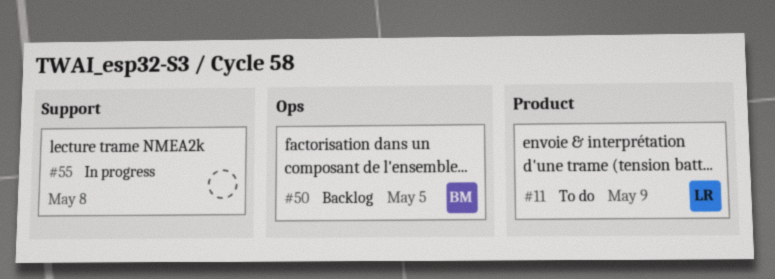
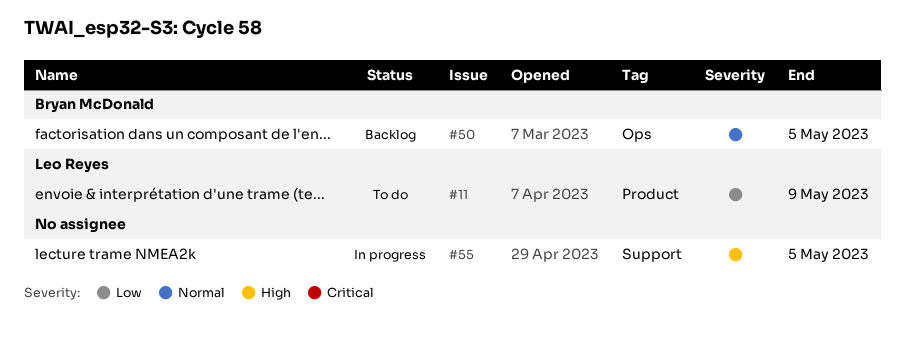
#55, due: May 8 -> May 5

